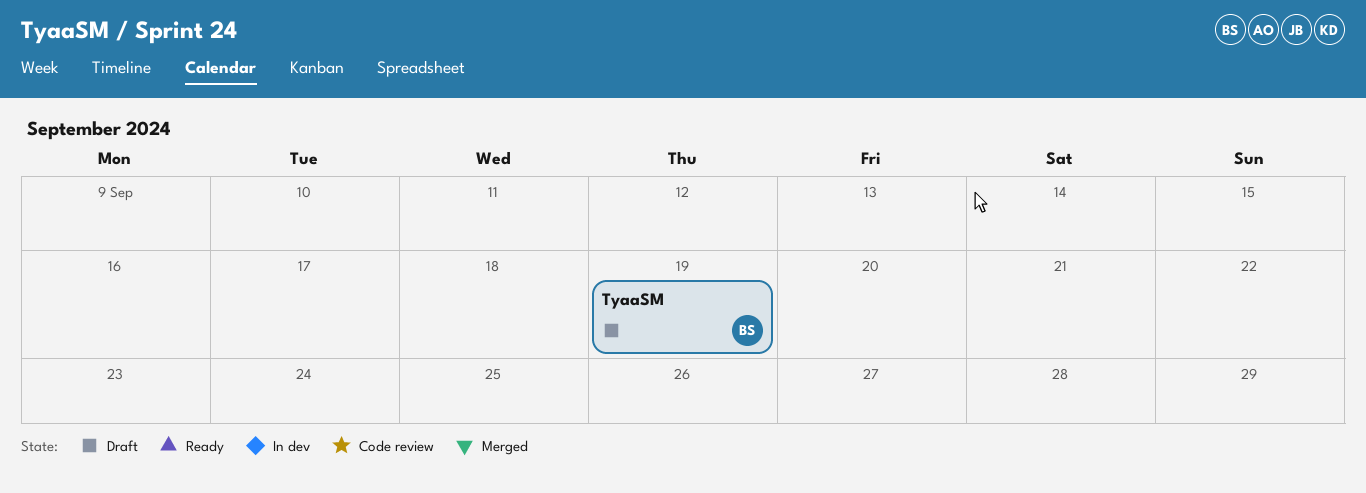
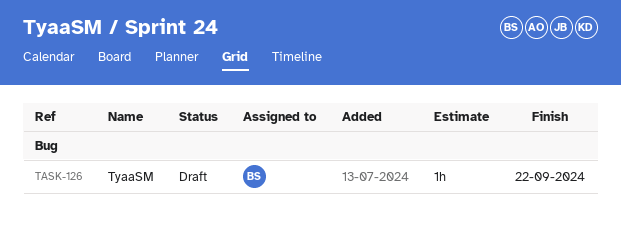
TyaaSM, due: Sep 19 -> Sep 22

